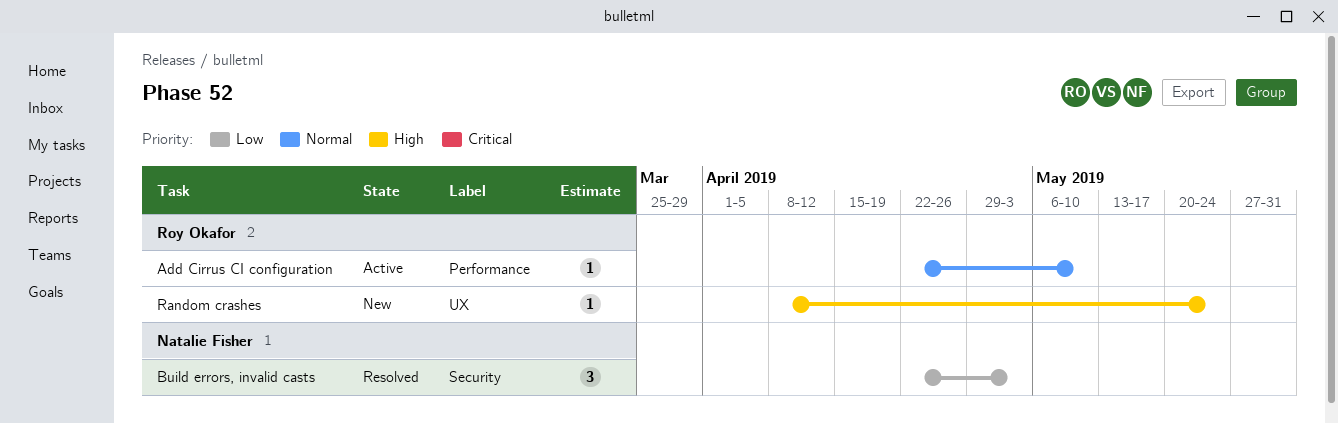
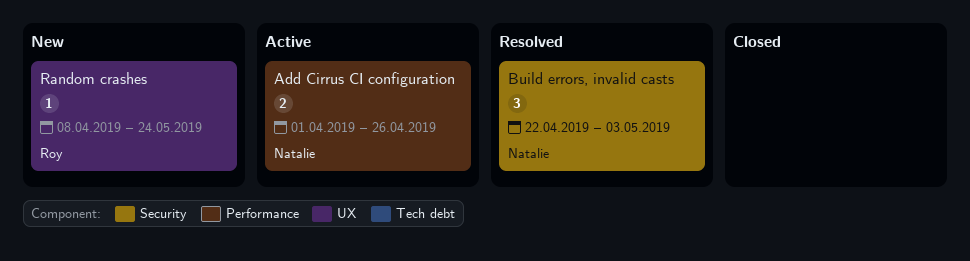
Add Cirrus CI configuration, owner: Roy Okafor -> Natalie Fisher
Add Cirrus CI configuration, estimate: 1 -> 2
Add Cirrus CI configuration, start: Apr 22 -> Apr 1
Add Cirrus CI configuration, due: May 10 -> Apr 26

